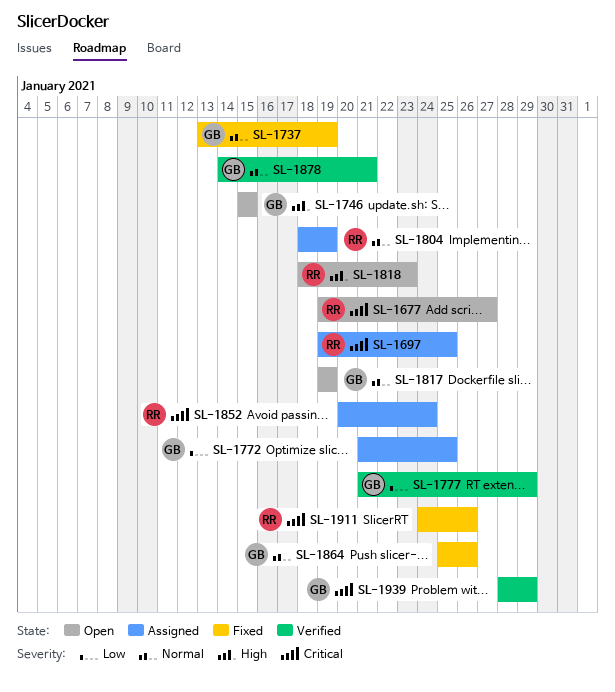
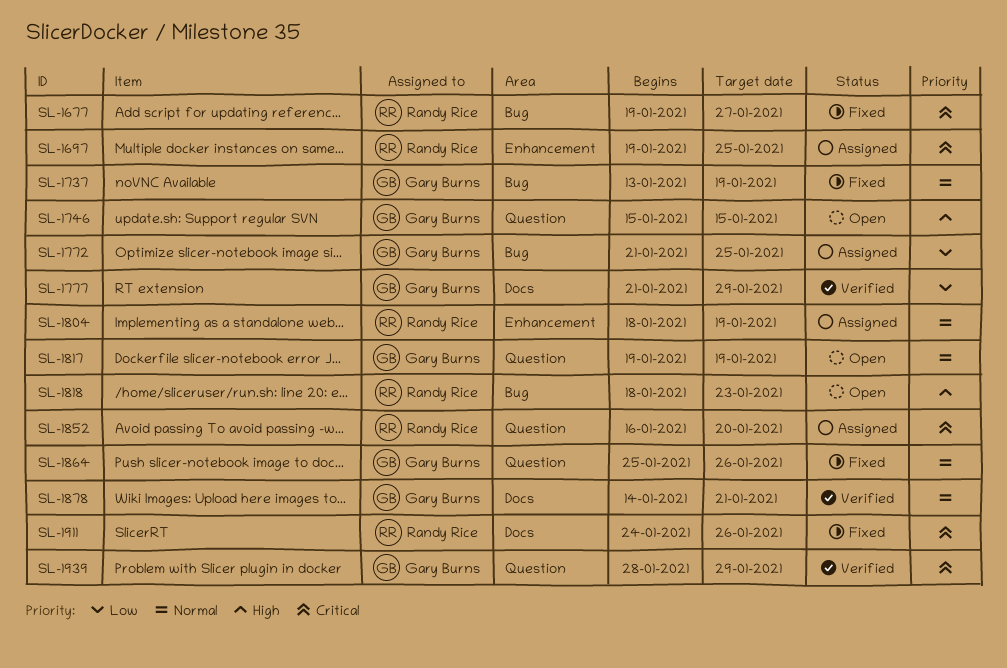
SL-1677, status: Open -> Fixed
SL-1852, start: Jan 20 -> Jan 16
SL-1852, due: Jan 24 -> Jan 20

